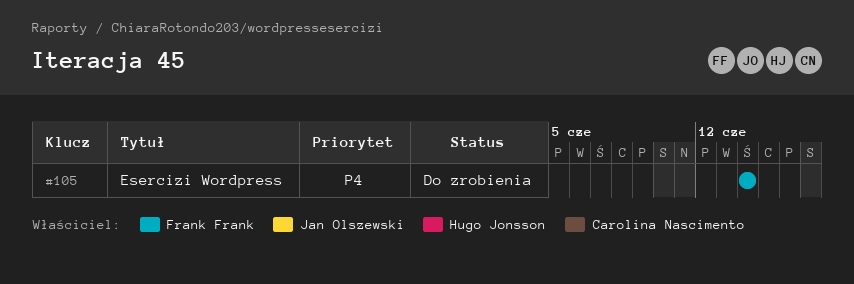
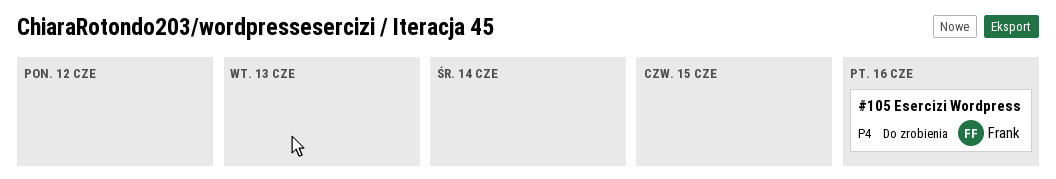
#105, due: Jun 14 -> Jun 16

